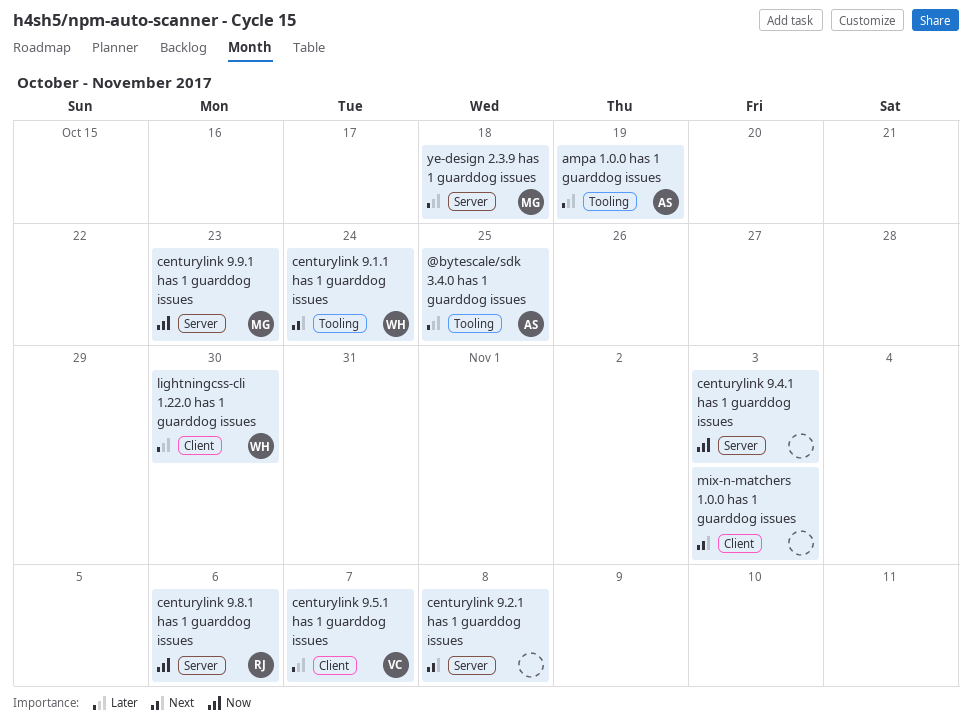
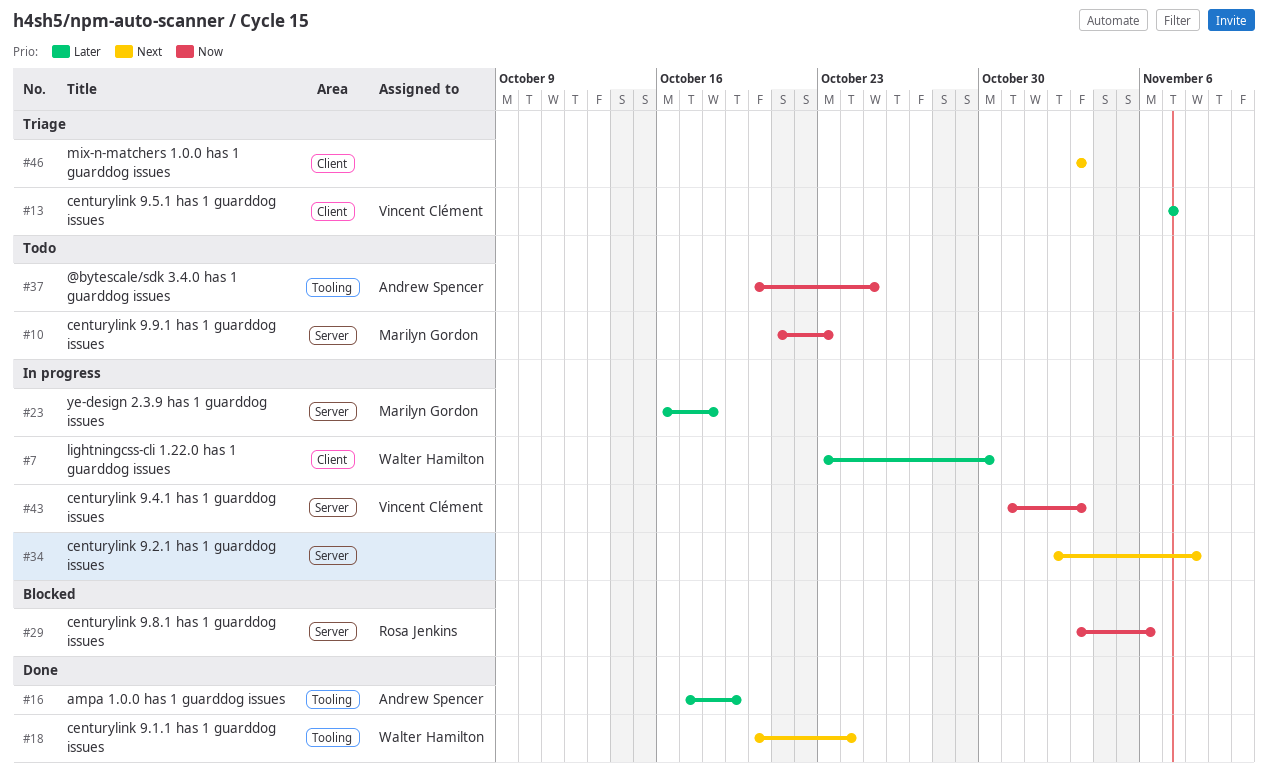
@bytescale/sdk 3.4.0 has 1 guarddog issues, priority: Later -> Now
centurylink 9.4.1 has 1 guarddog issues, owner: none -> Vincent Clément

